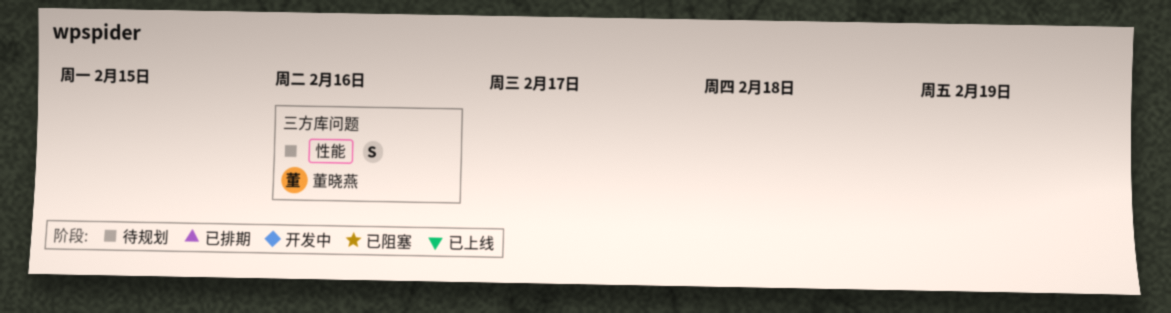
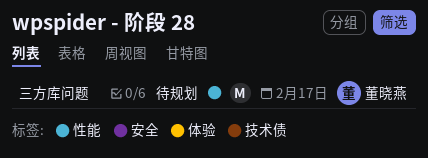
三方库问题, estimate: S -> M
三方库问题, due: Feb 16 -> Feb 17

